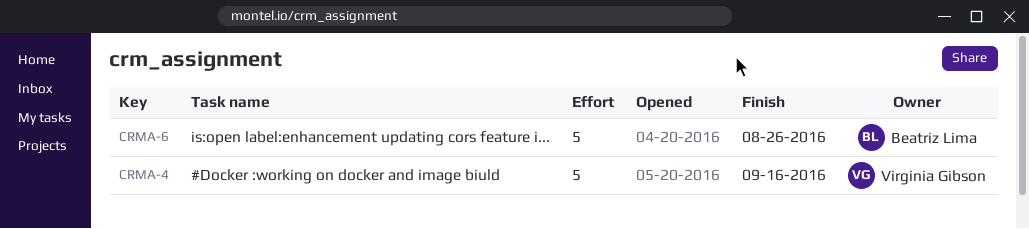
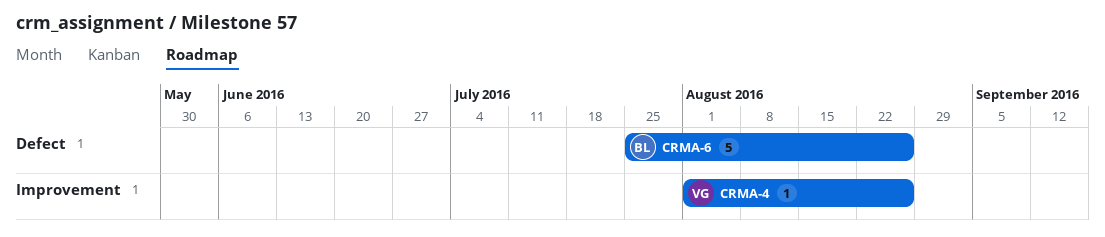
CRMA-4, estimate: 5 -> 1
CRMA-4, due: Sep 16 -> Aug 26

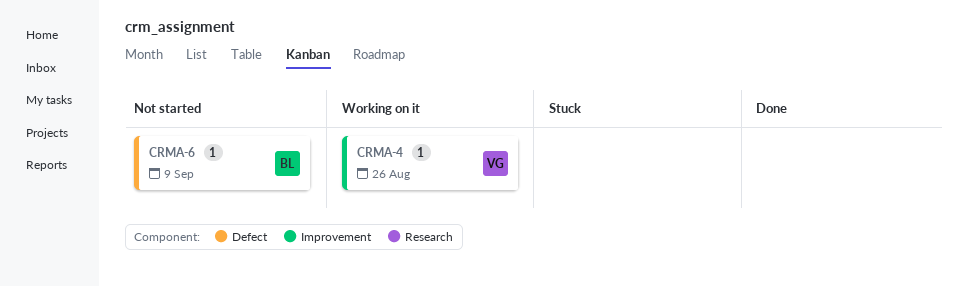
CRMA-6, estimate: 5 -> 1
CRMA-6, due: Aug 26 -> Sep 9

